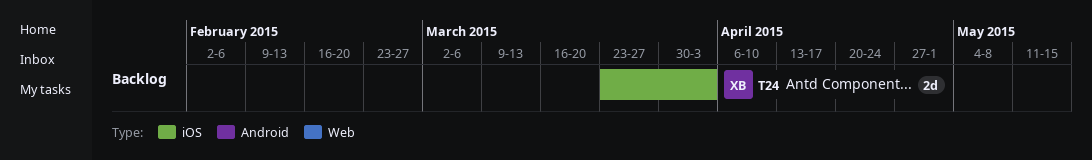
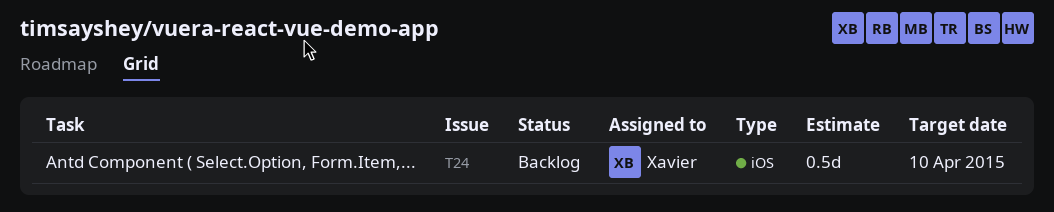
T24, estimate: 2d -> 0.5d
T24, due: Apr 3 -> Apr 10

